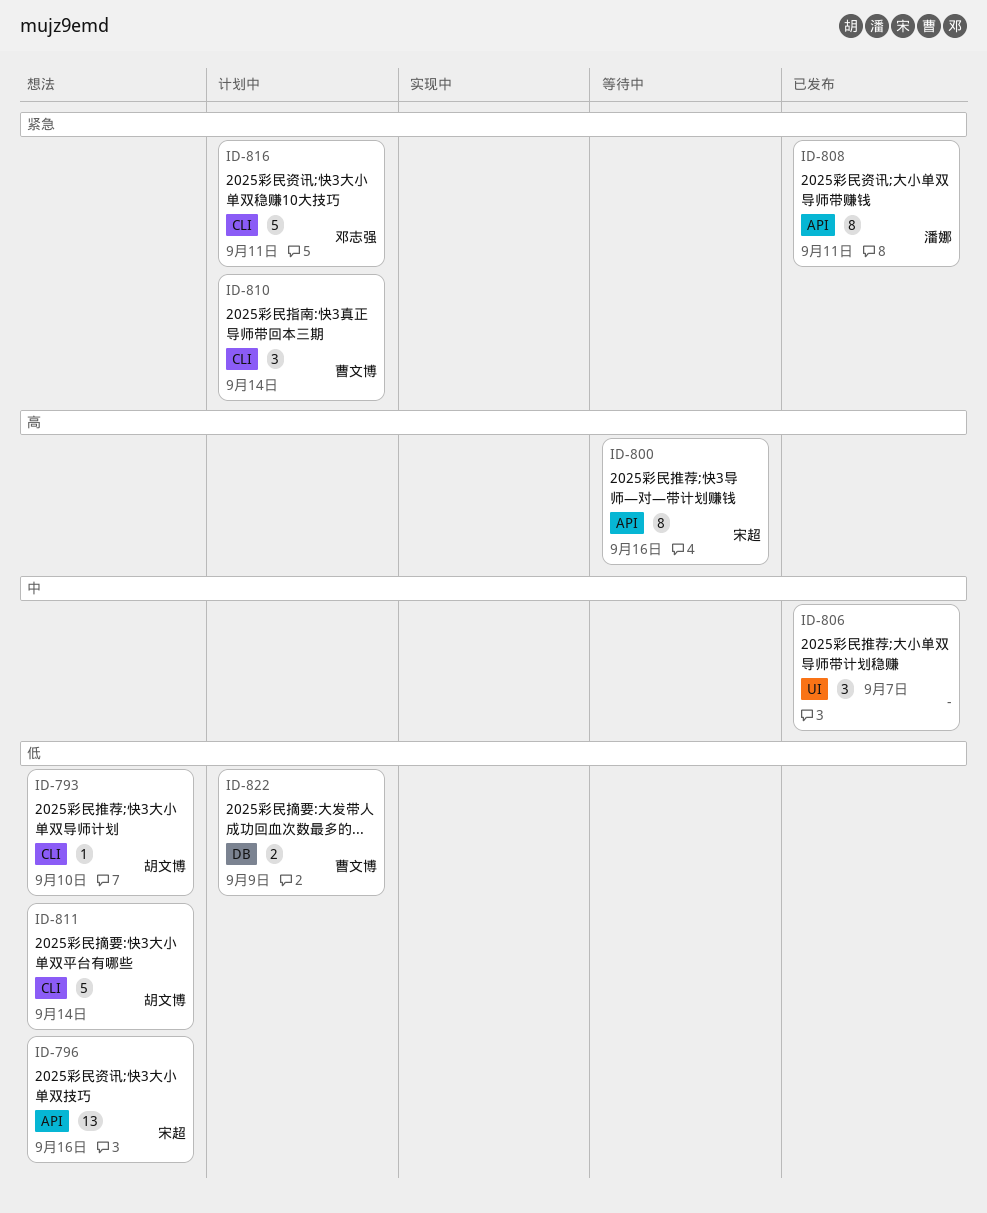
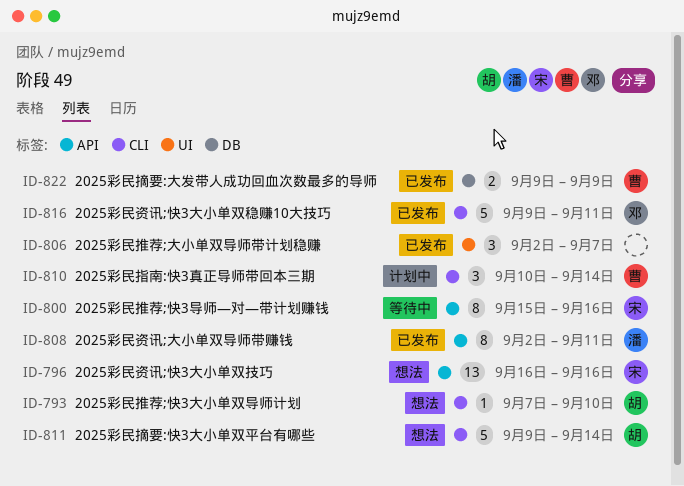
ID-816, status: 计划中 -> 已发布
ID-822, status: 计划中 -> 已发布

